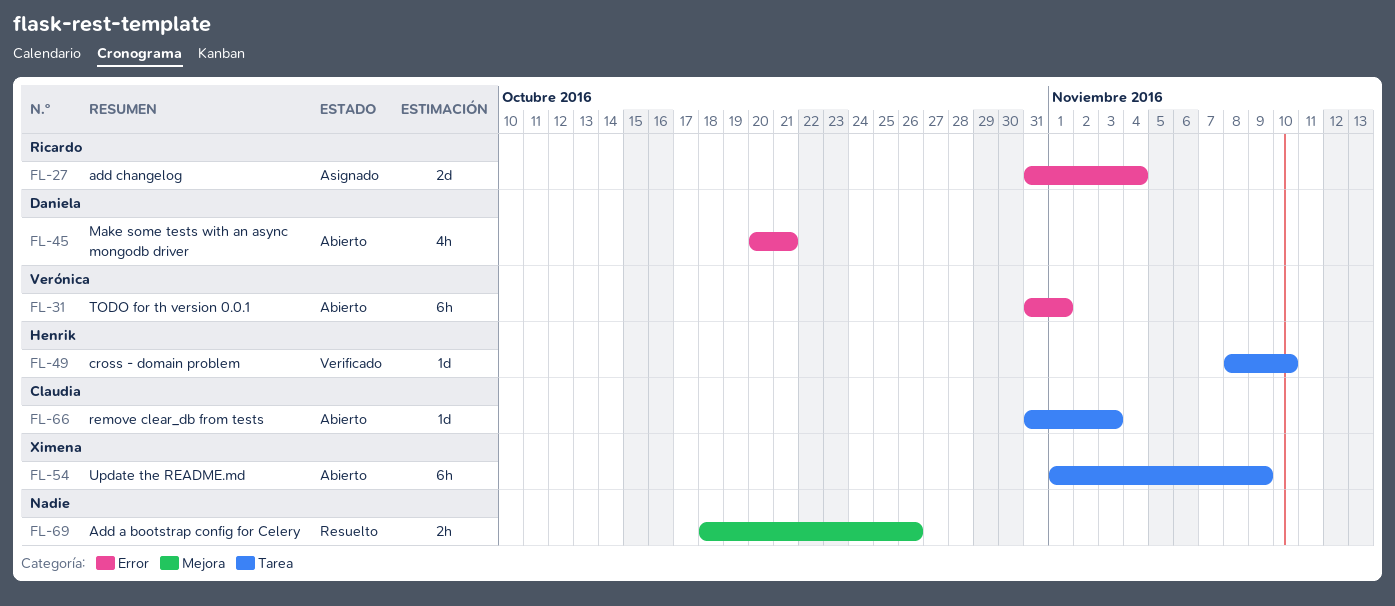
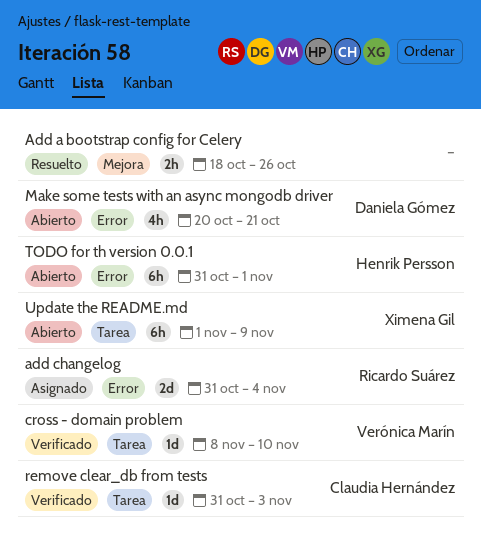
cross - domain problem, owner: Henrik Persson -> Verónica Marín
remove clear_db from tests, status: Abierto -> Verificado
TODO for th version 0.0.1, owner: Verónica Marín -> Henrik Persson

